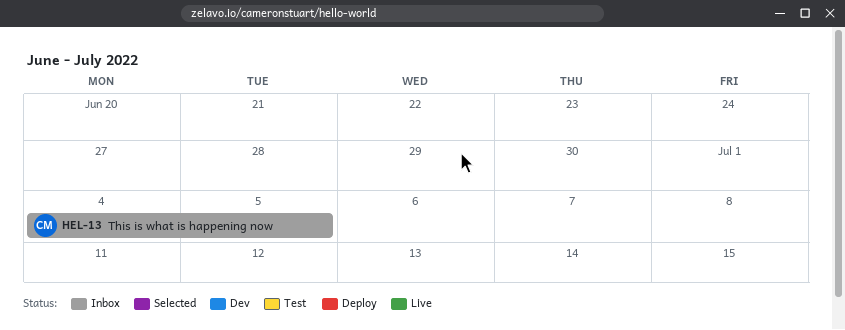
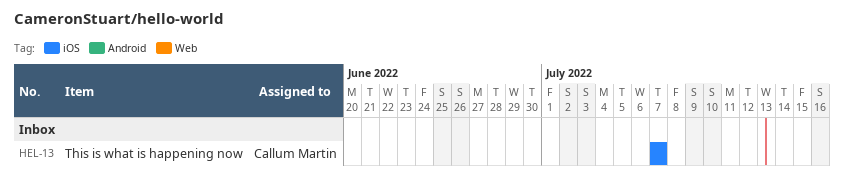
HEL-13, start: Jul 4 -> Jul 7
HEL-13, due: Jul 5 -> Jul 7

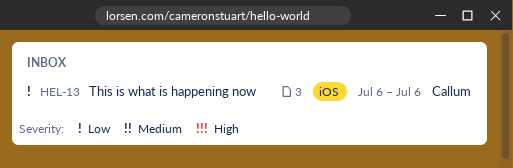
HEL-13, start: Jul 7 -> Jul 6
HEL-13, due: Jul 7 -> Jul 6

